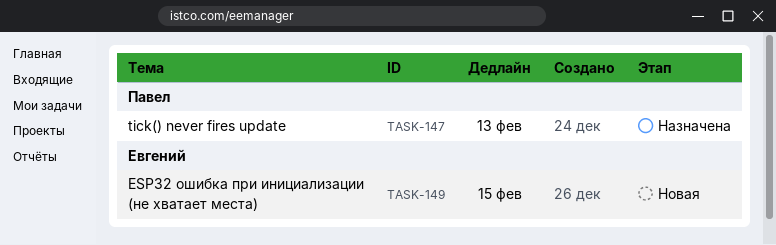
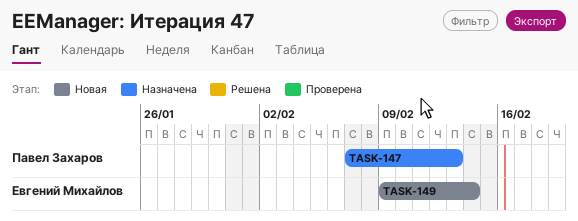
TASK-149, due: Feb 15 -> Feb 14

